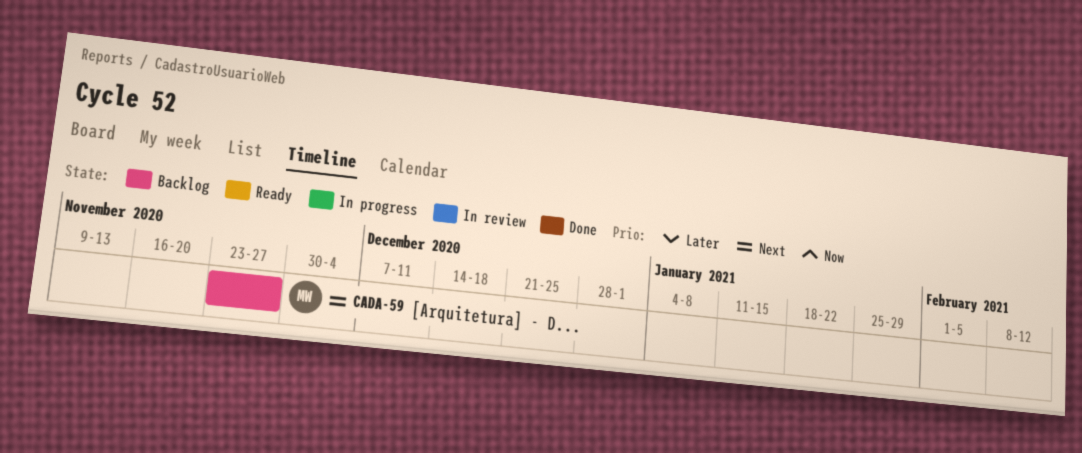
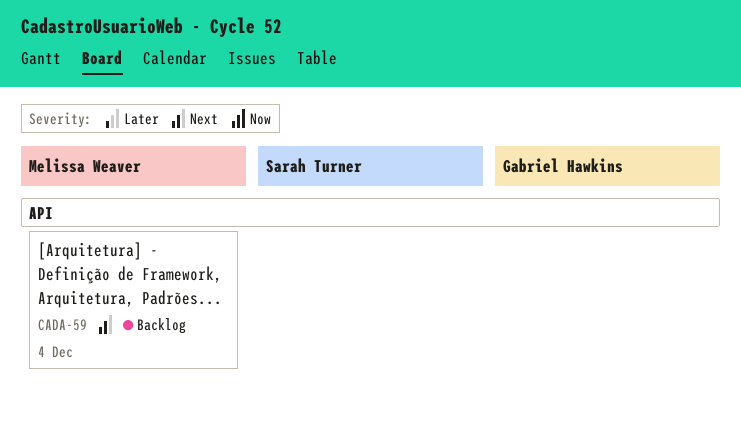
CADA-59, due: Nov 27 -> Dec 4

